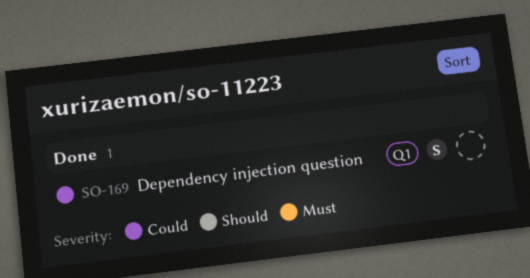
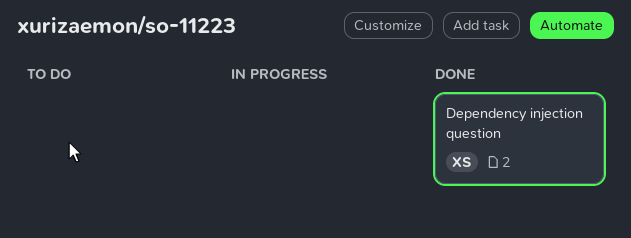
Dependency injection question, estimate: S -> XS

